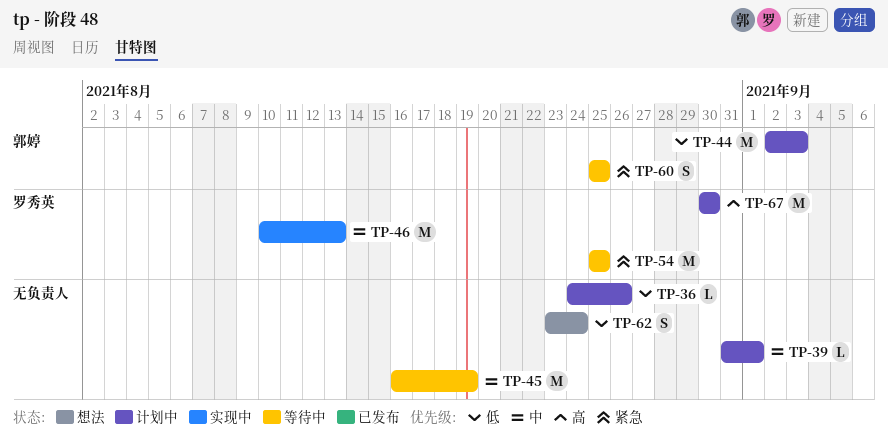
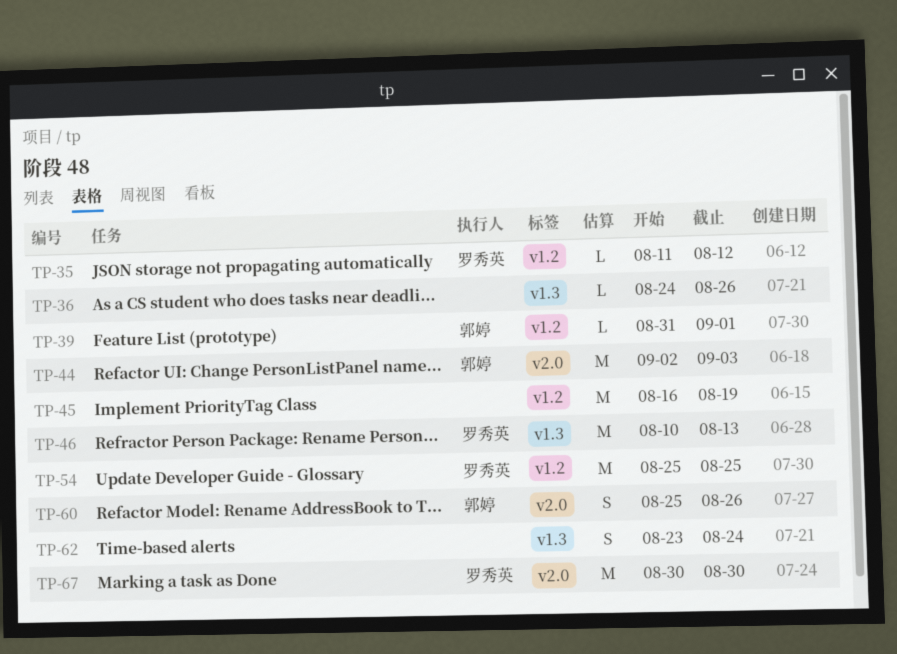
TP-35: none -> present
TP-39, owner: none -> 郭婷
TP-60, due: Aug 25 -> Aug 26

